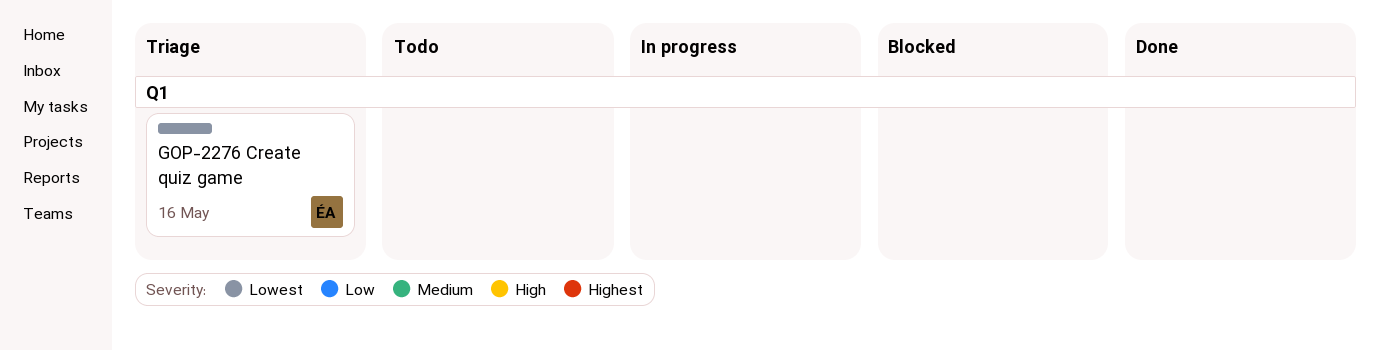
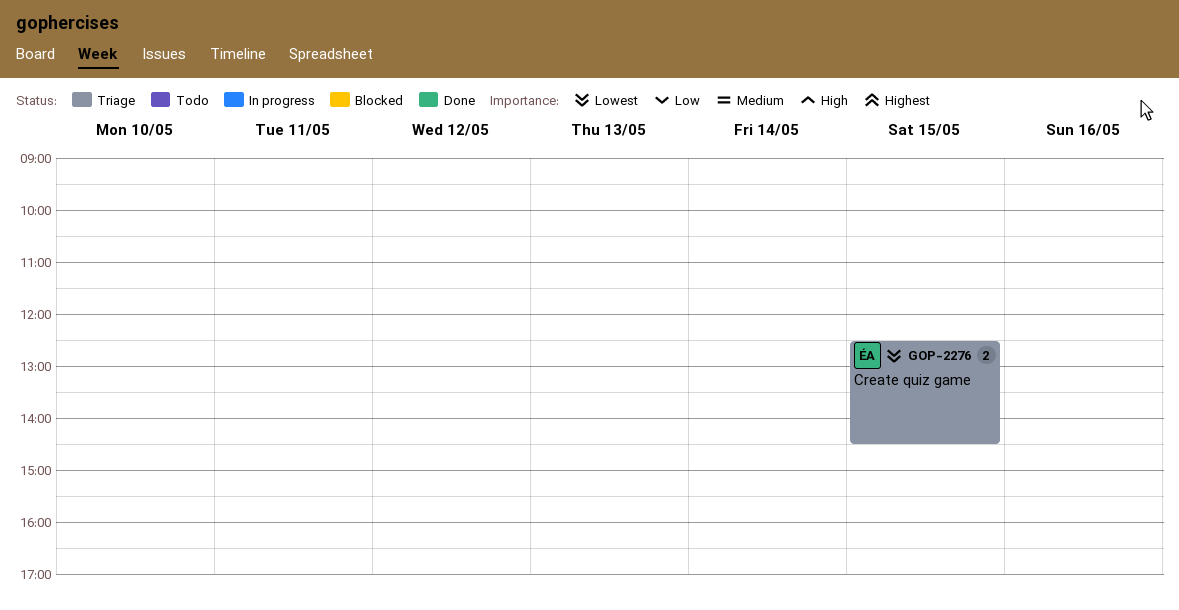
GOP-2276, day: May 16 -> May 15

